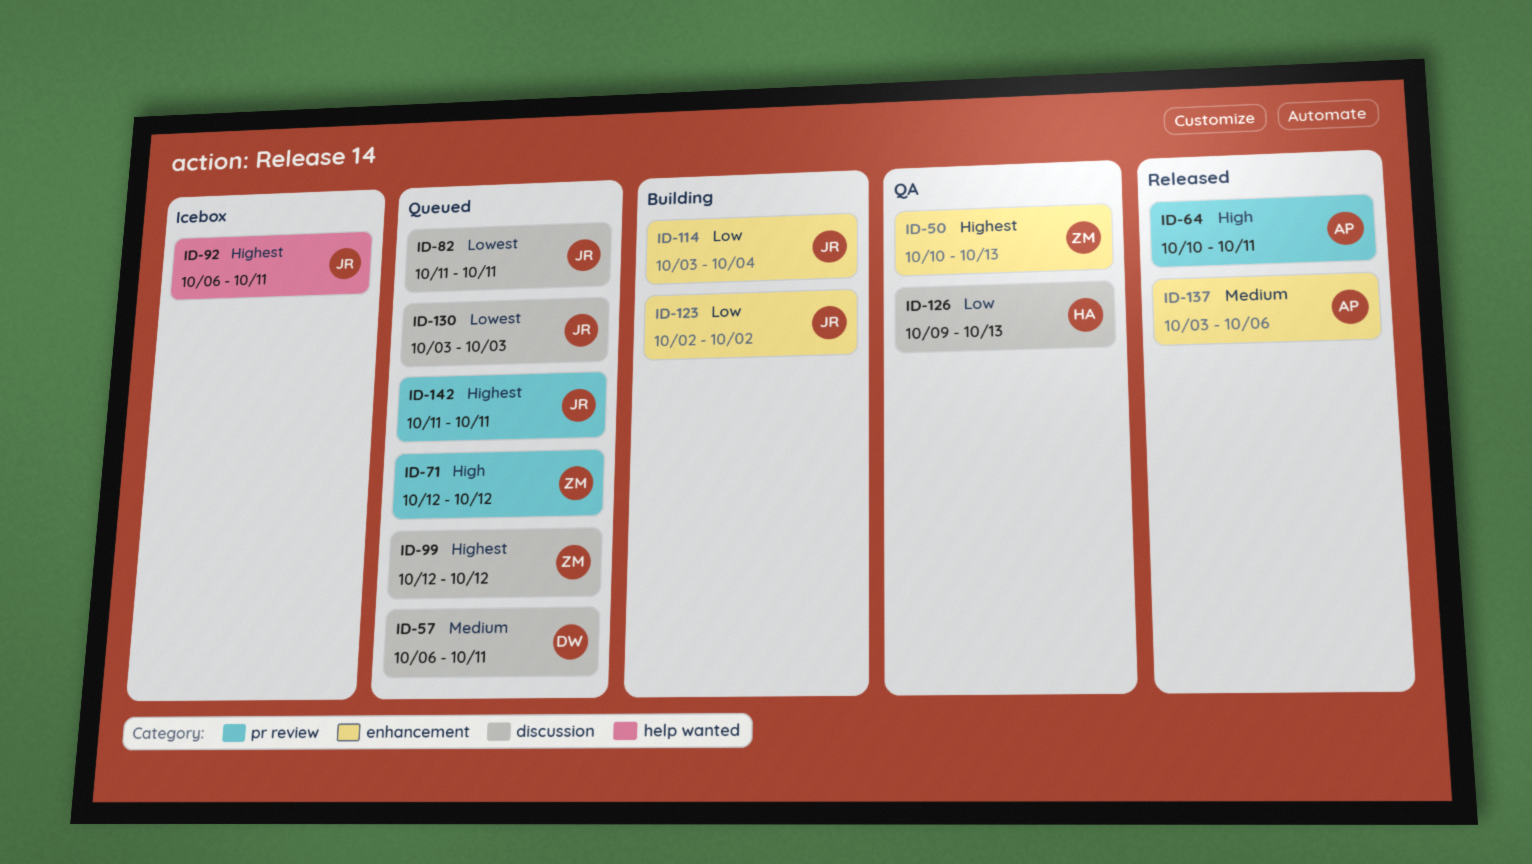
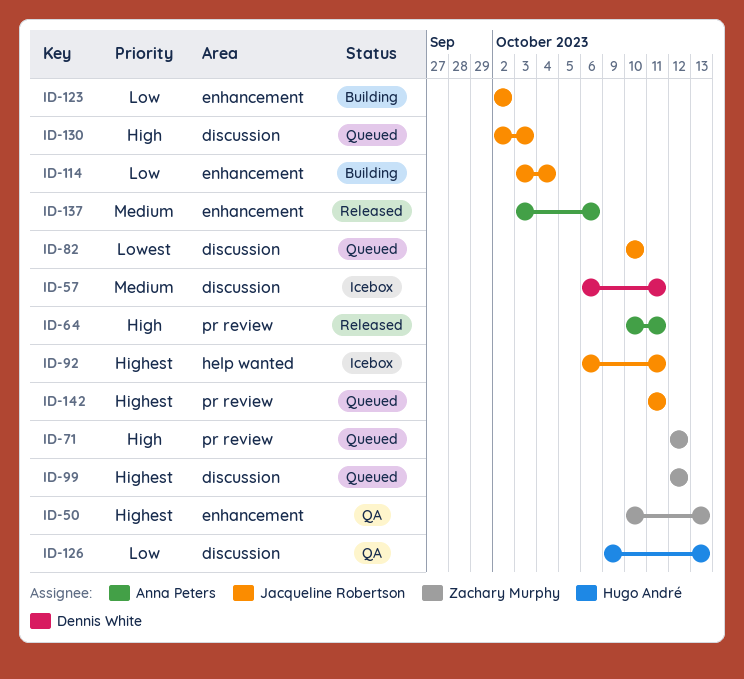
ID-57, status: Queued -> Icebox
ID-82, start: Oct 11 -> Oct 10
ID-82, due: Oct 11 -> Oct 10
ID-130, priority: Lowest -> High
ID-130, start: Oct 3 -> Oct 2

